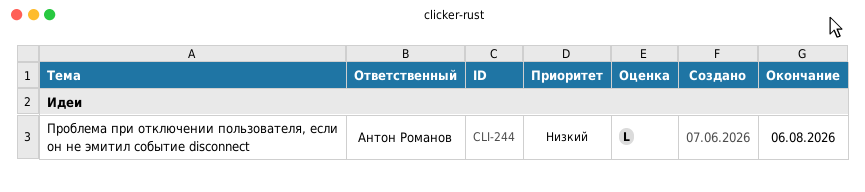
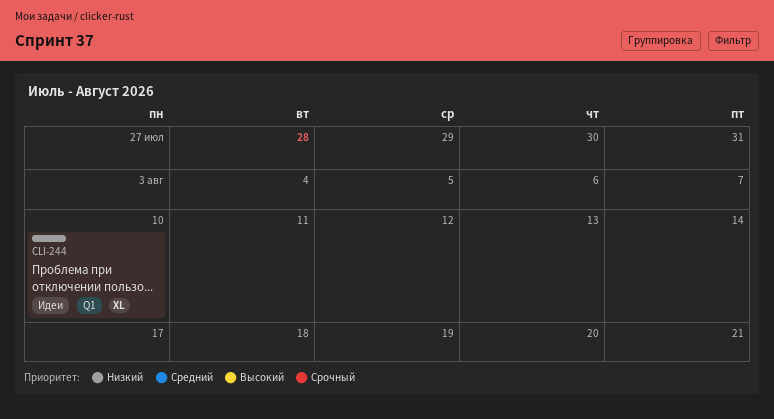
CLI-244, estimate: L -> XL
CLI-244, due: Aug 6 -> Aug 10

